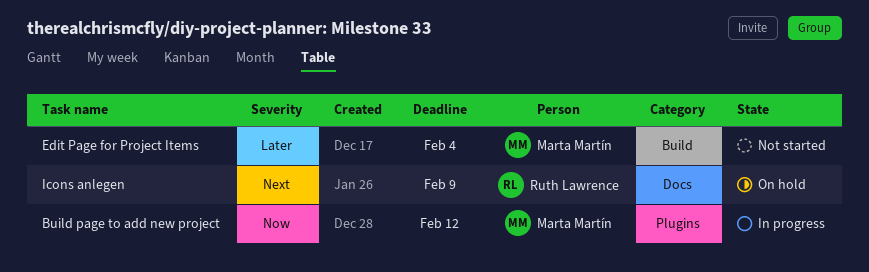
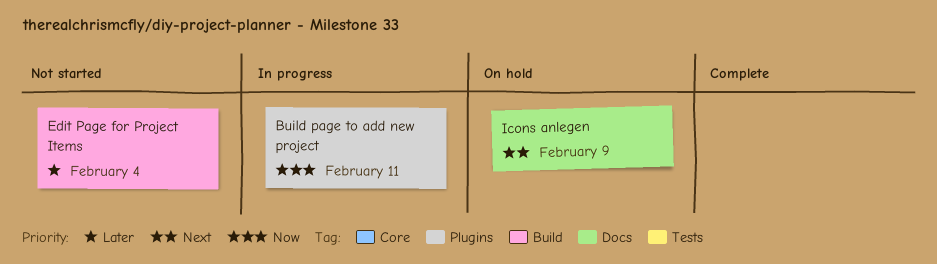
Build page to add new project, due: Feb 12 -> Feb 11

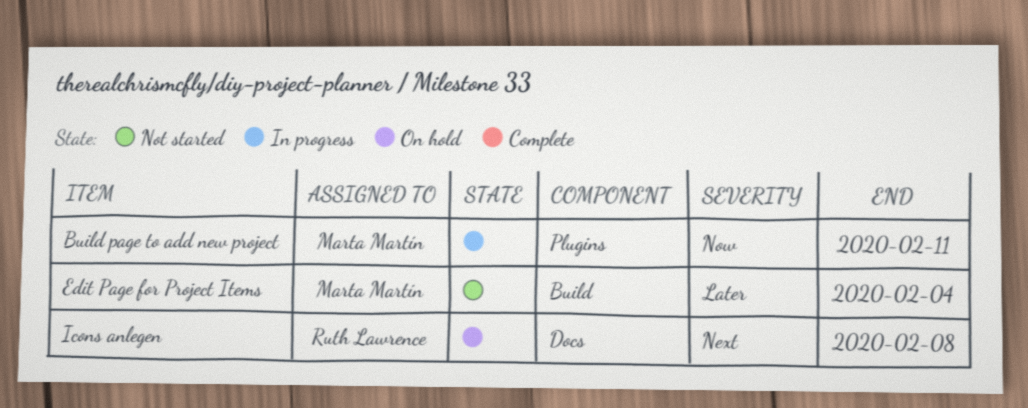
Icons anlegen, due: Feb 9 -> Feb 8

